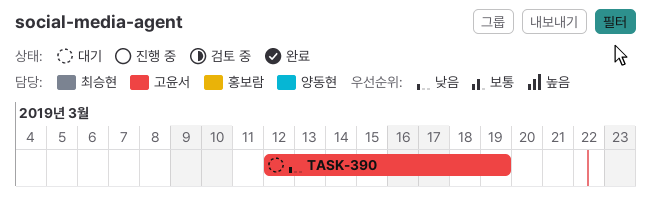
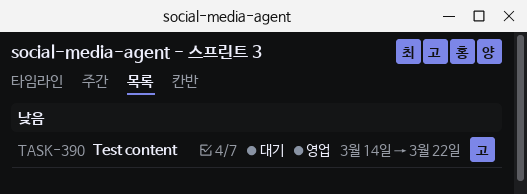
TASK-390, start: Mar 12 -> Mar 14
TASK-390, due: Mar 19 -> Mar 22

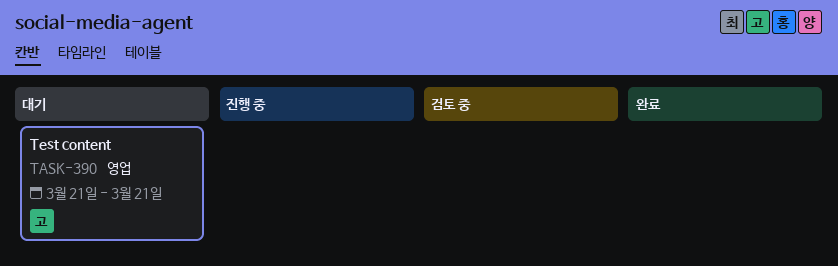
TASK-390, start: Mar 14 -> Mar 21
TASK-390, due: Mar 22 -> Mar 21

